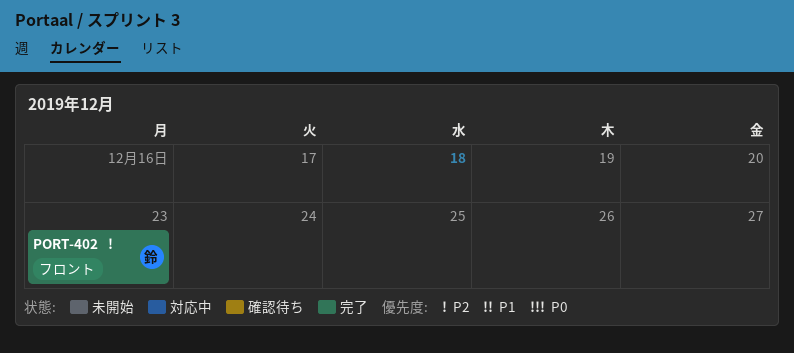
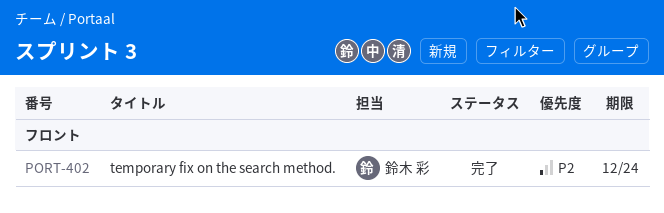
PORT-402, due: Dec 23 -> Dec 24

